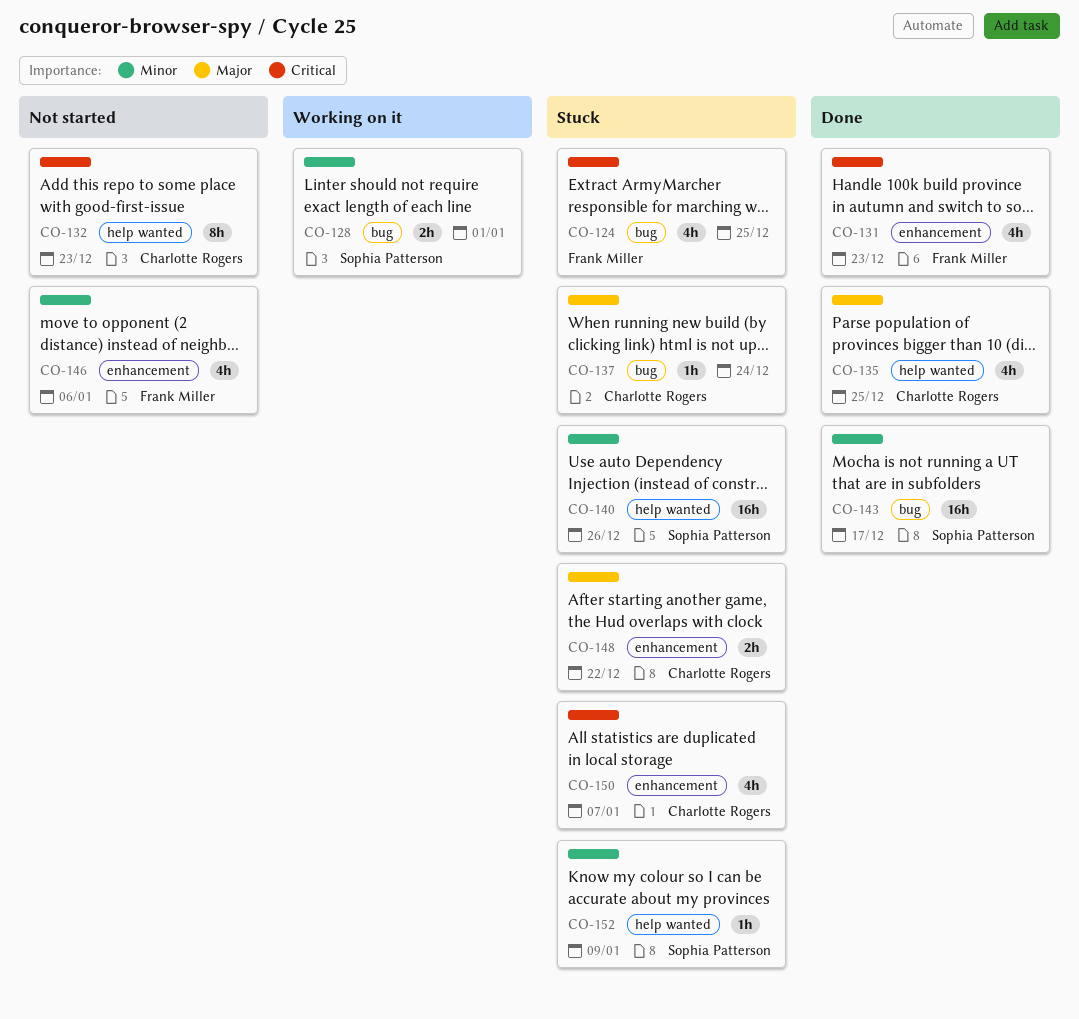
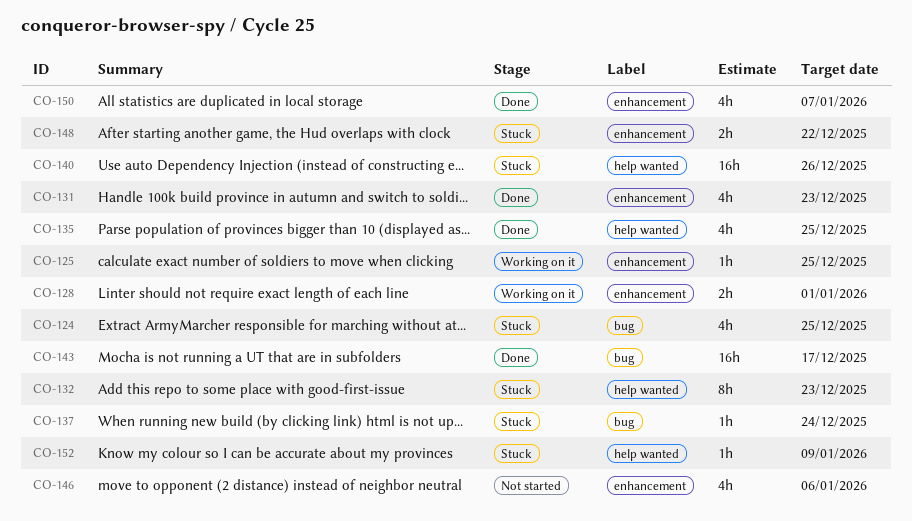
CO-125: none -> present
CO-128, label: bug -> enhancement
CO-132, status: Not started -> Stuck
CO-150, status: Stuck -> Done

